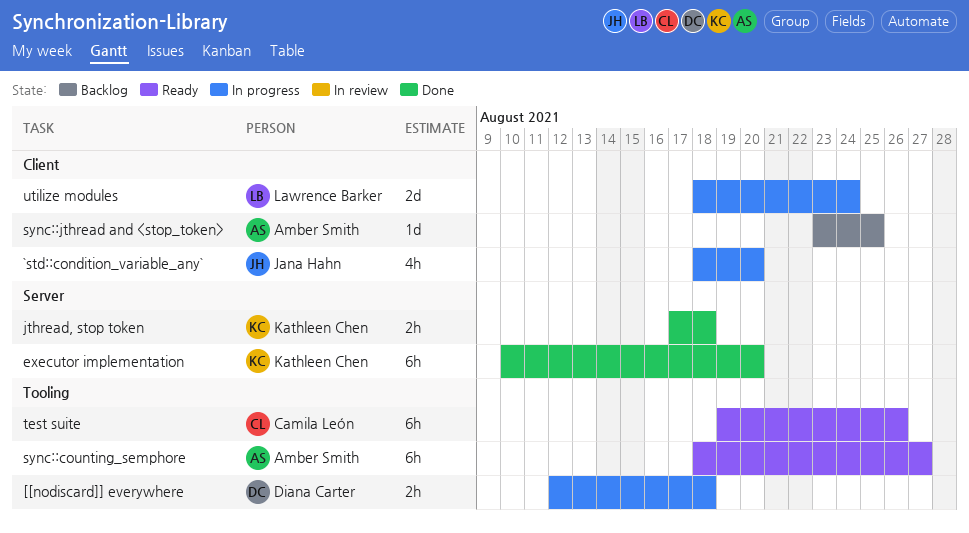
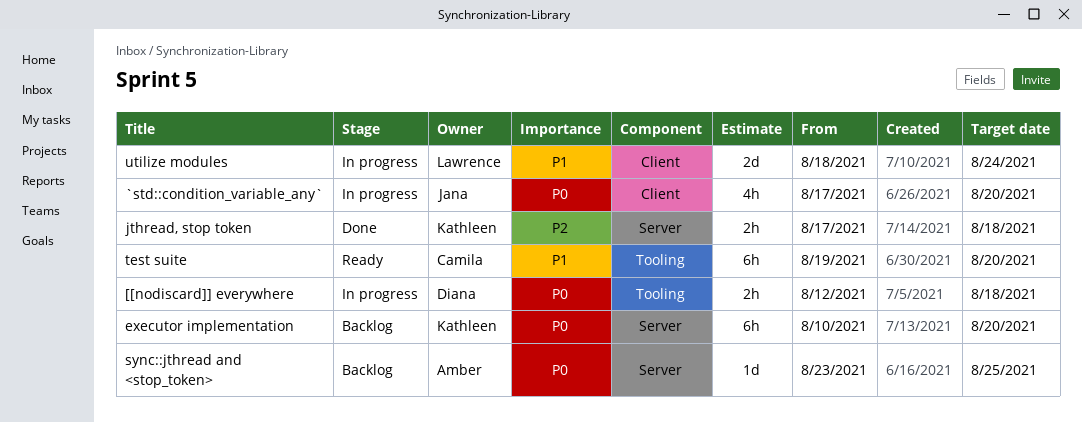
`std::condition_variable_any`, start: Aug 18 -> Aug 17
executor implementation, status: Done -> Backlog
sync::counting_semphore: present -> none
sync::jthread and <stop_token>, label: Client -> Server
test suite, due: Aug 26 -> Aug 20

